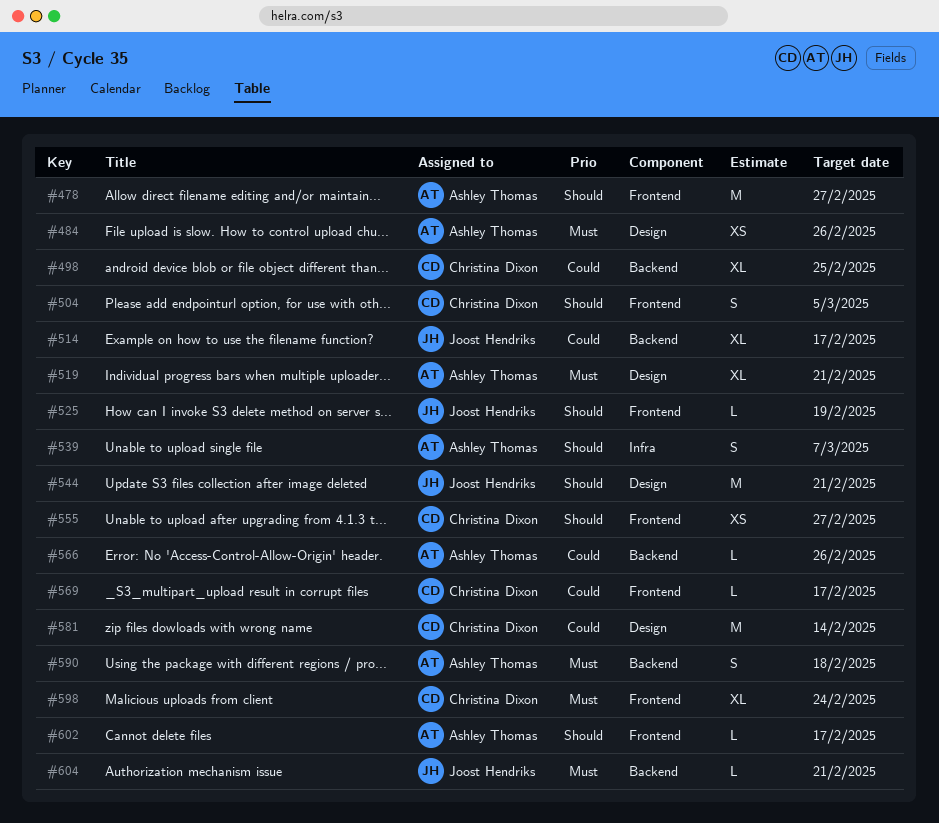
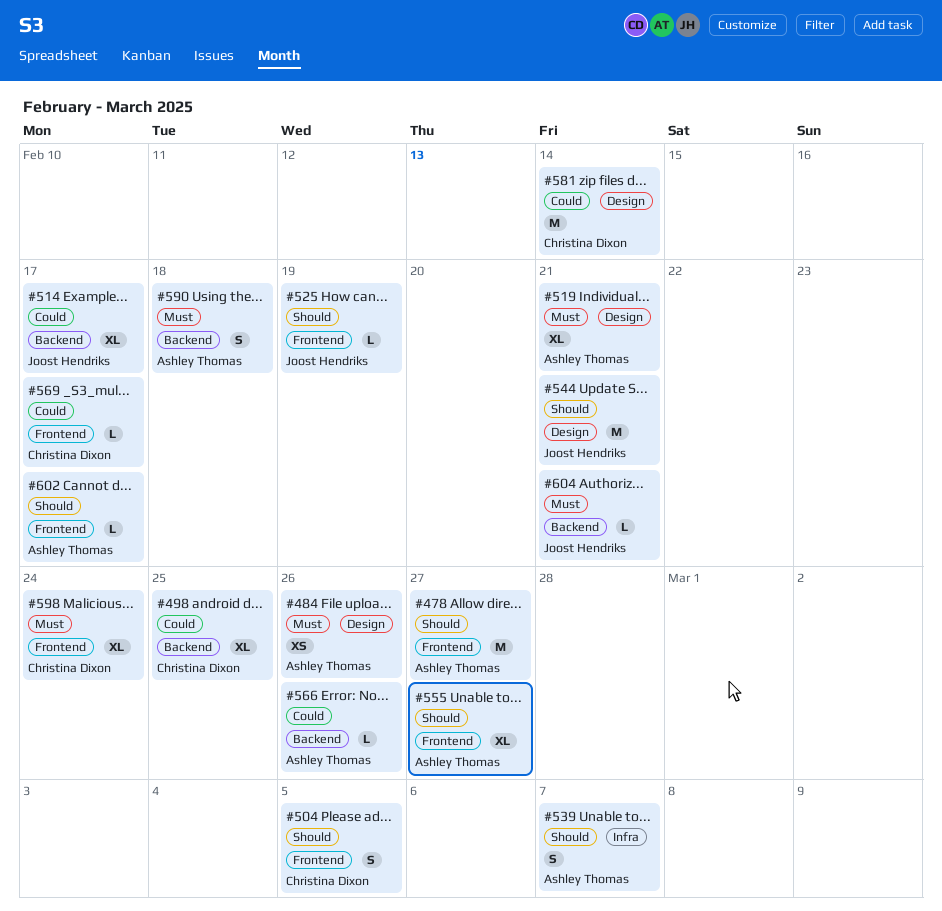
#555, owner: Christina Dixon -> Ashley Thomas
#555, estimate: XS -> XL

